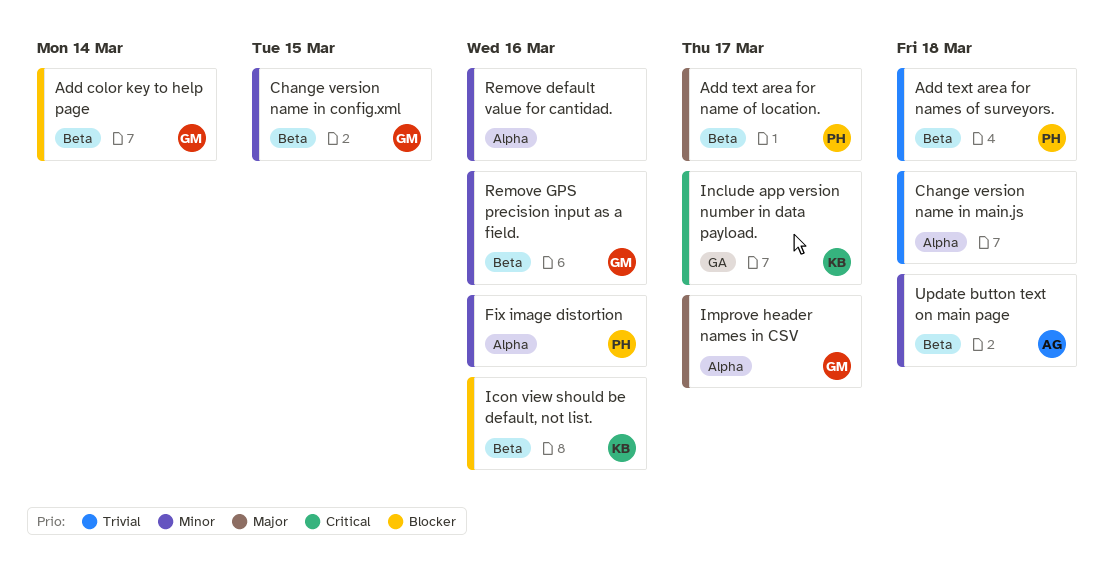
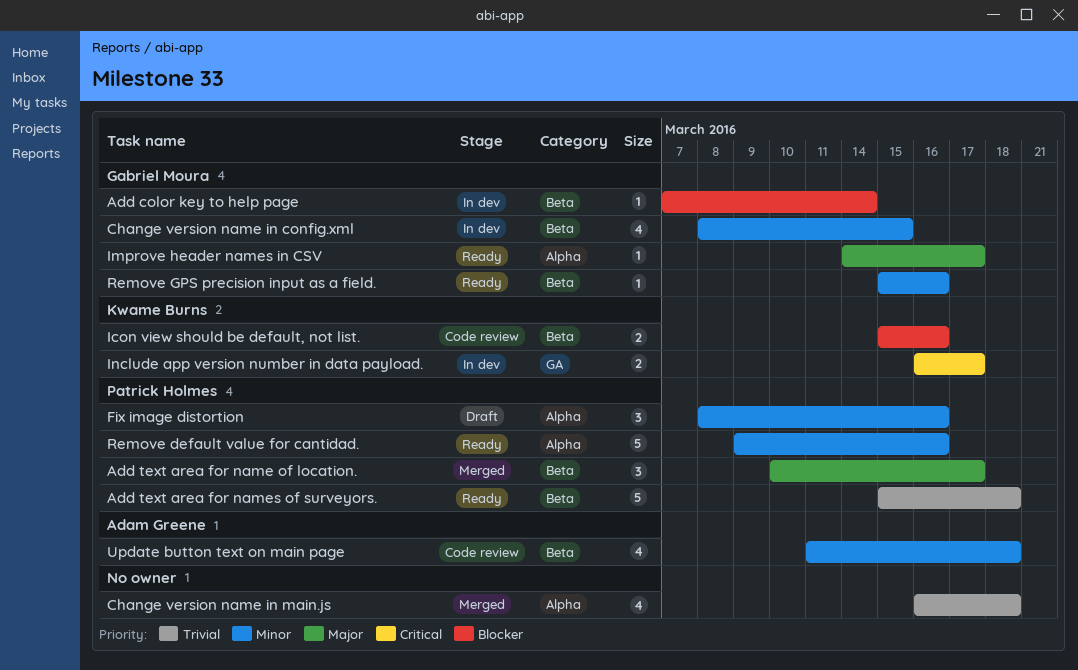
Remove default value for cantidad., owner: none -> Patrick Holmes

